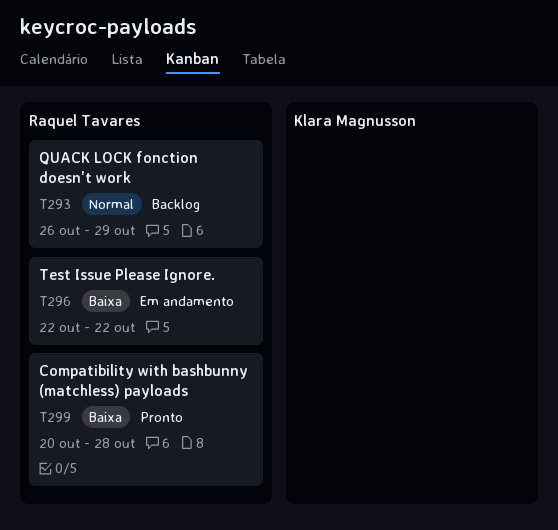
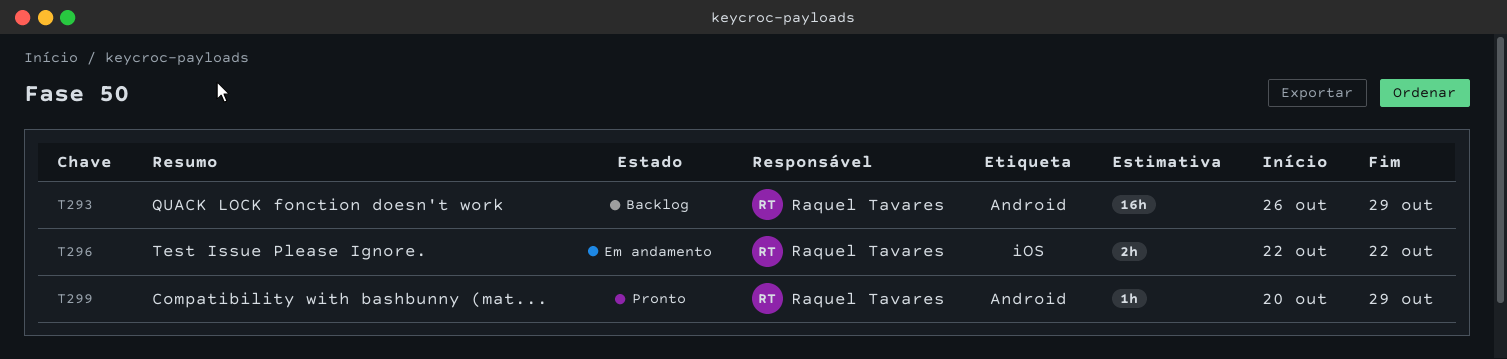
T299, due: Oct 28 -> Oct 29

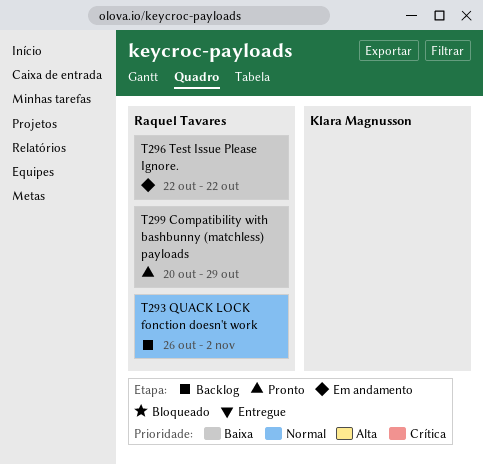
T293, due: Oct 29 -> Nov 2

